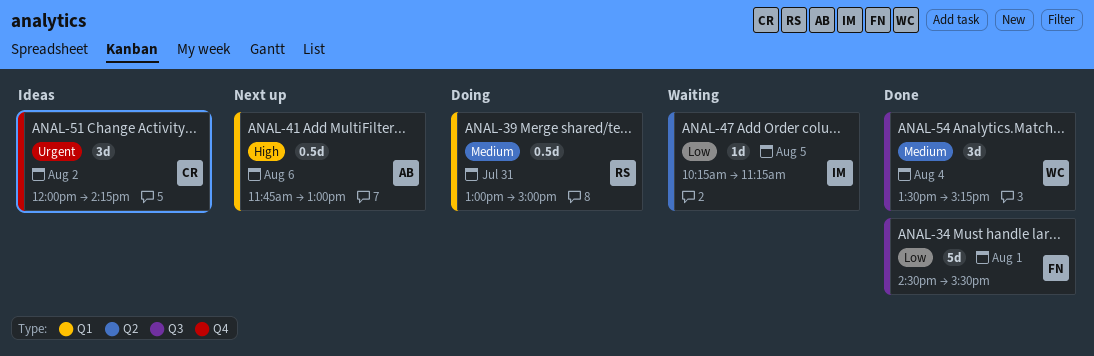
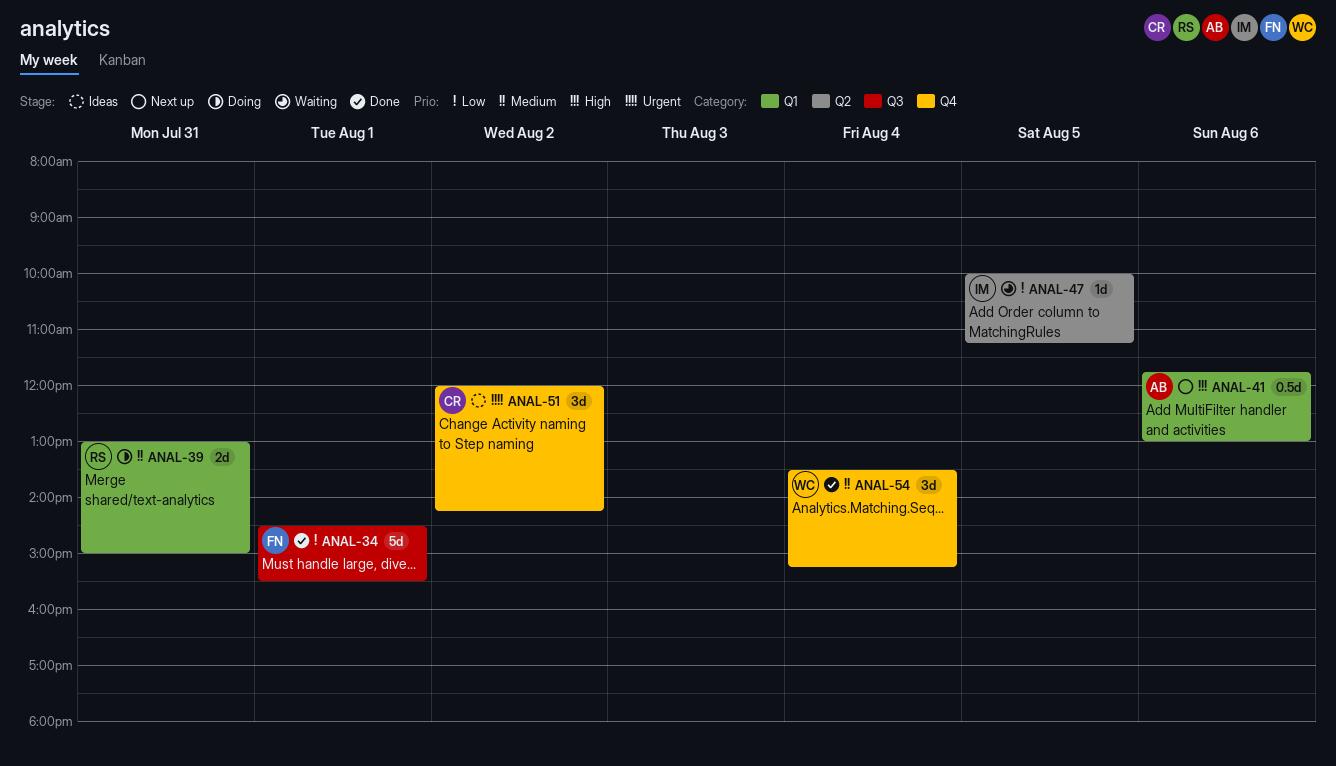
ANAL-39, estimate: 0.5d -> 2d
ANAL-47, begins: 10:15 -> 10:00
ANAL-54, label: Q3 -> Q4

